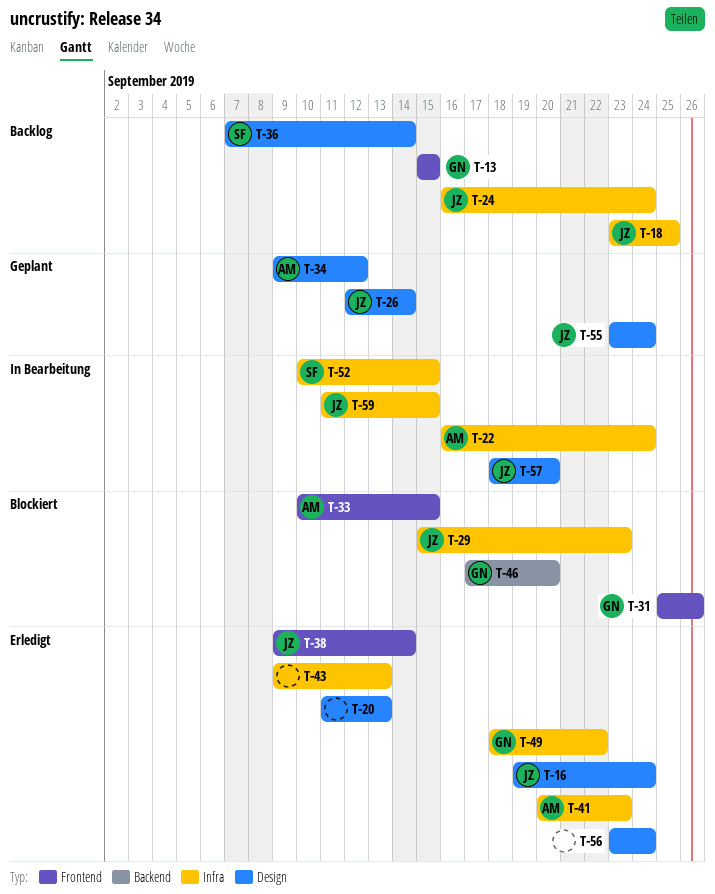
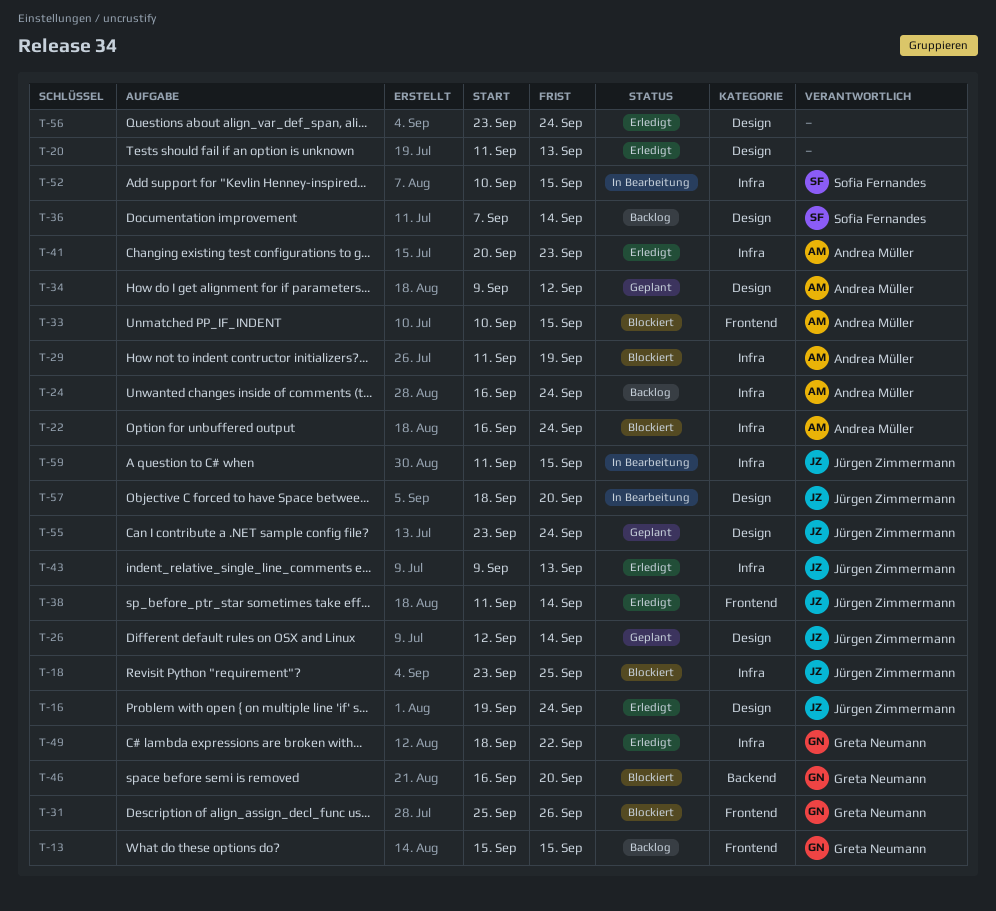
T-18, status: Backlog -> Blockiert
T-22, status: In Bearbeitung -> Blockiert
T-24, owner: Jürgen Zimmermann -> Andrea Müller
T-29, owner: Jürgen Zimmermann -> Andrea Müller
T-29, start: Sep 15 -> Sep 11
T-29, due: Sep 23 -> Sep 19
T-38, start: Sep 9 -> Sep 11
T-43, owner: none -> Jürgen Zimmermann
T-46, start: Sep 17 -> Sep 16

